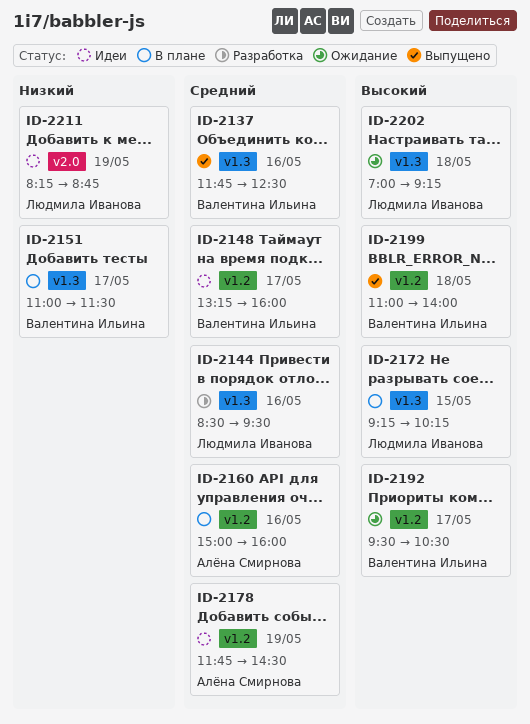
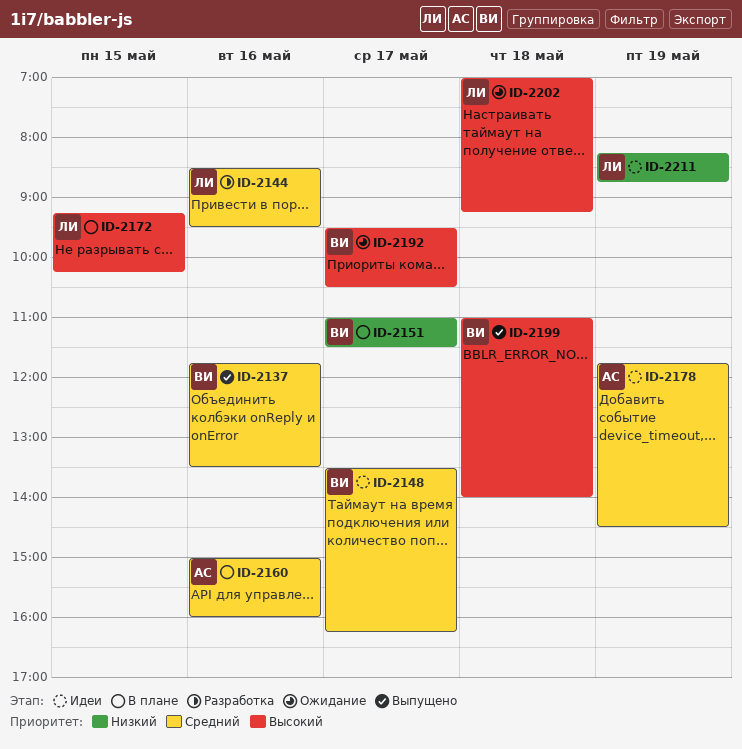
ID-2137, ends: 12:30 -> 13:30
ID-2148, begins: 13:15 -> 13:30
ID-2148, ends: 16:00 -> 16:15

